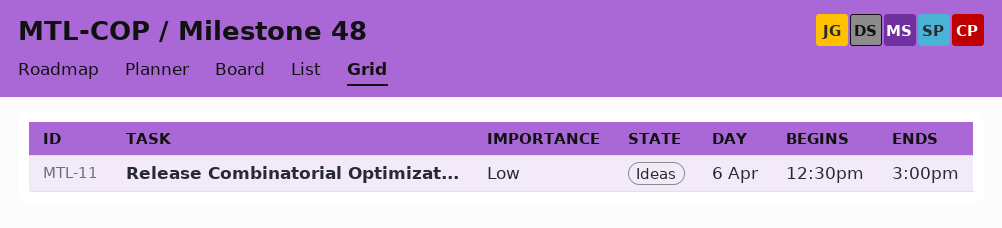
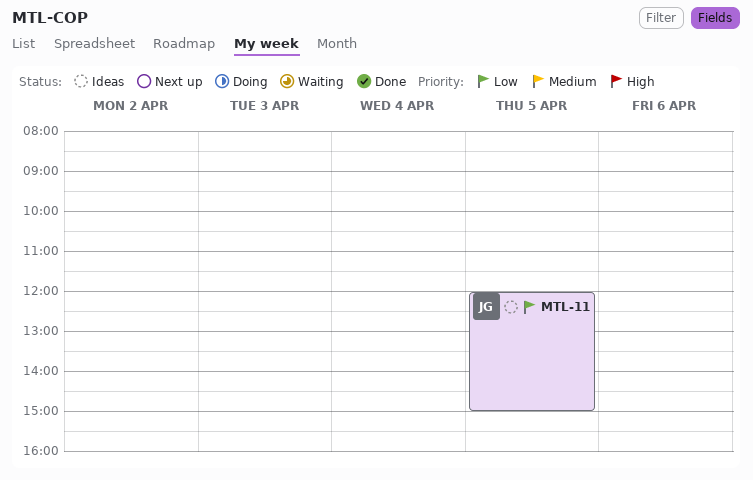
MTL-11, day: Apr 6 -> Apr 5
MTL-11, begins: 12:30 -> 12:00

